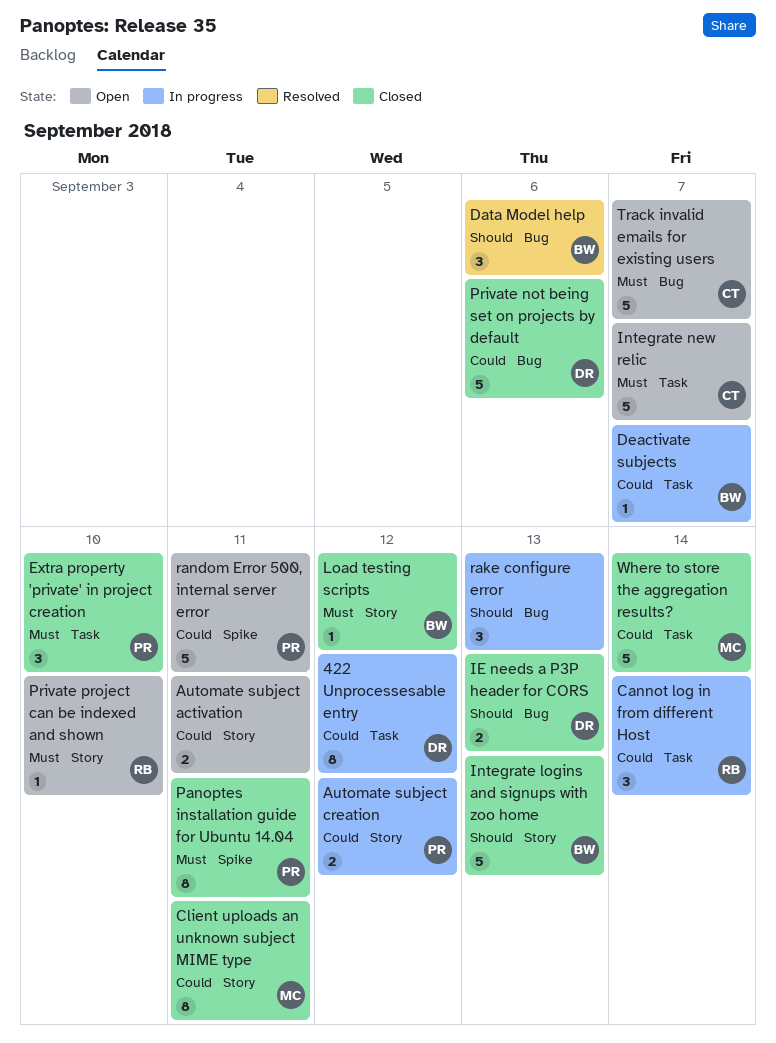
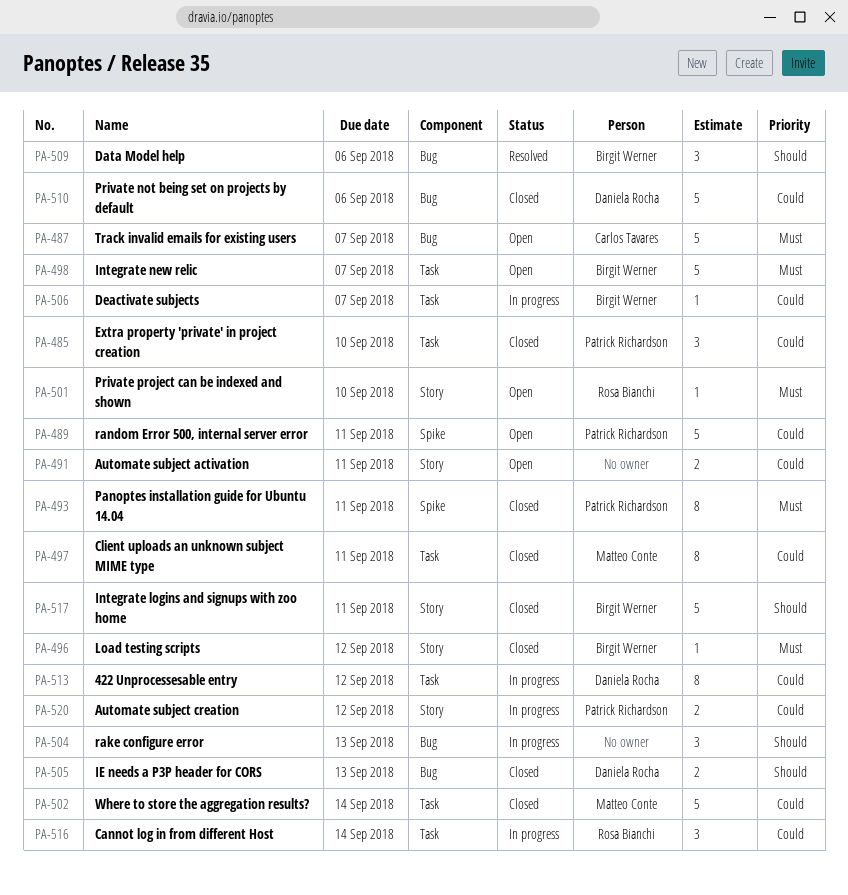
Client uploads an unknown subject MIME type, label: Story -> Task
Extra property 'private' in project creation, priority: Must -> Could
Integrate logins and signups with zoo home, due: Sep 13 -> Sep 11
Integrate new relic, owner: Carlos Tavares -> Birgit Werner

